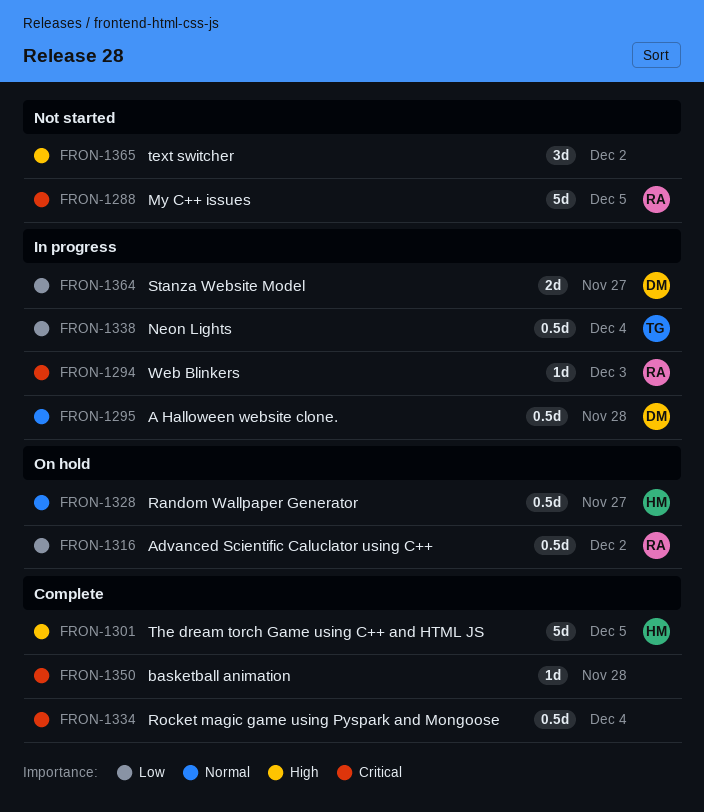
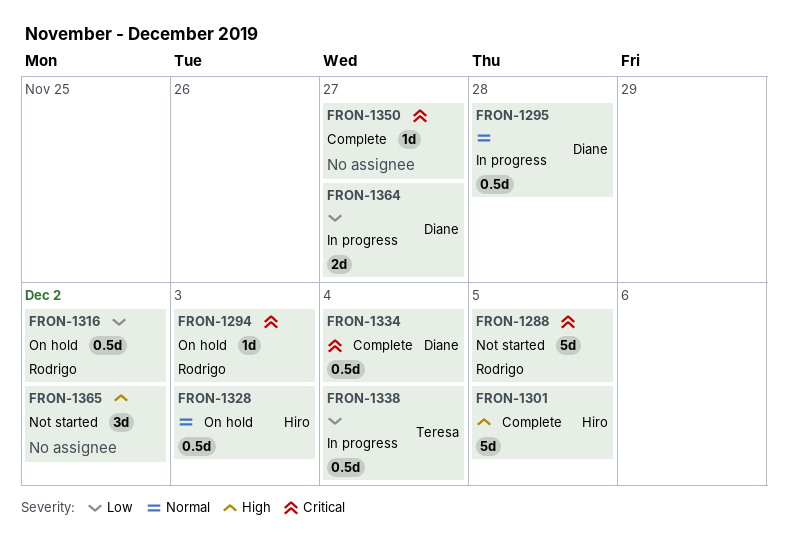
FRON-1294, status: In progress -> On hold
FRON-1328, due: Nov 27 -> Dec 3
FRON-1334, owner: none -> Diane
FRON-1350, due: Nov 28 -> Nov 27

